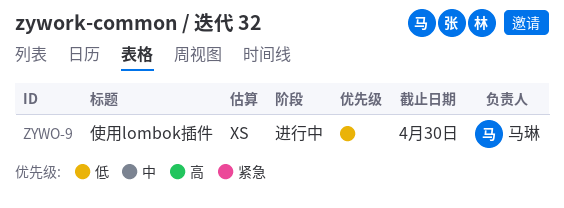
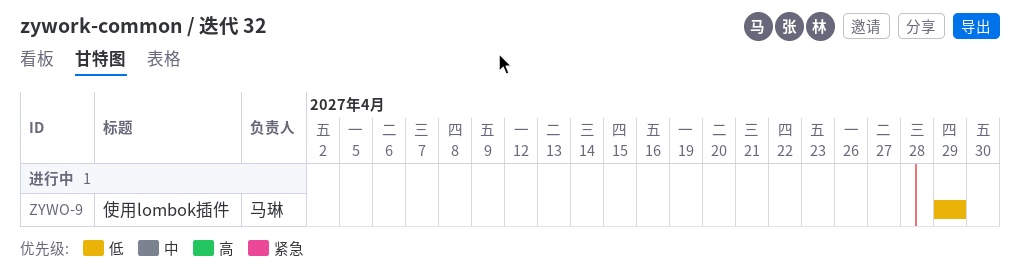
ZYWO-9, due: Apr 30 -> Apr 29

